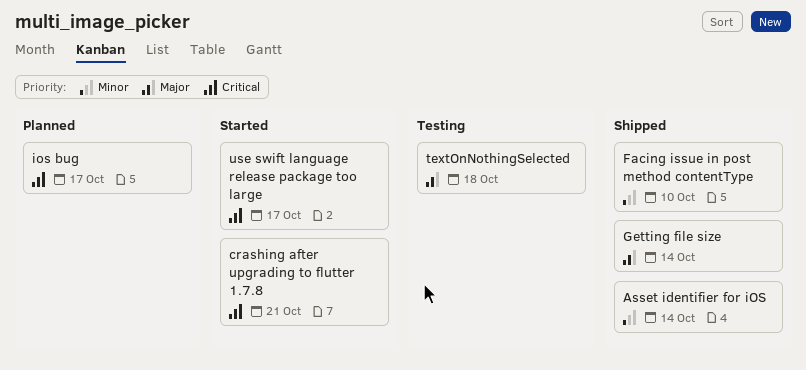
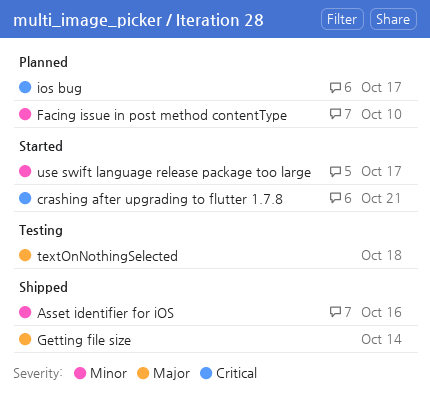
Asset identifier for iOS, due: Oct 14 -> Oct 16
Facing issue in post method contentType, status: Shipped -> Planned
use swift language release package too large, priority: Critical -> Minor

